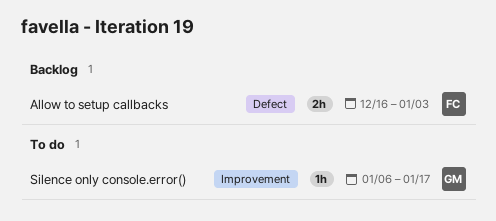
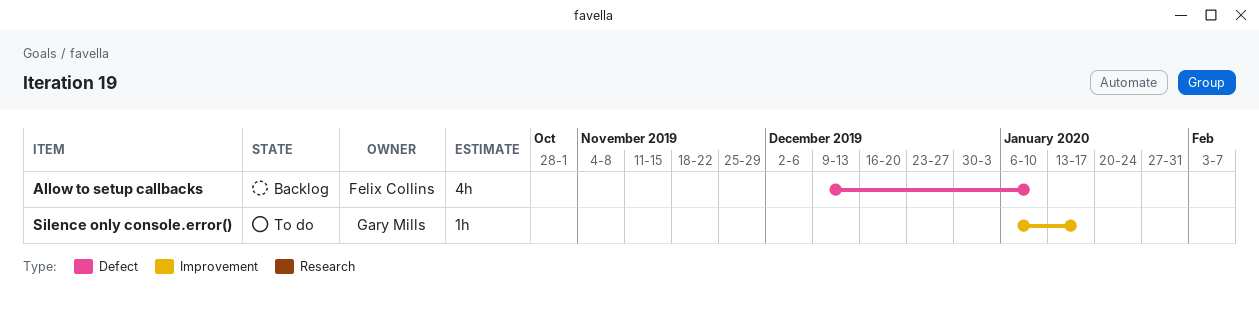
Allow to setup callbacks, estimate: 2h -> 4h
Allow to setup callbacks, start: Dec 16 -> Dec 9
Allow to setup callbacks, due: Jan 3 -> Jan 10

